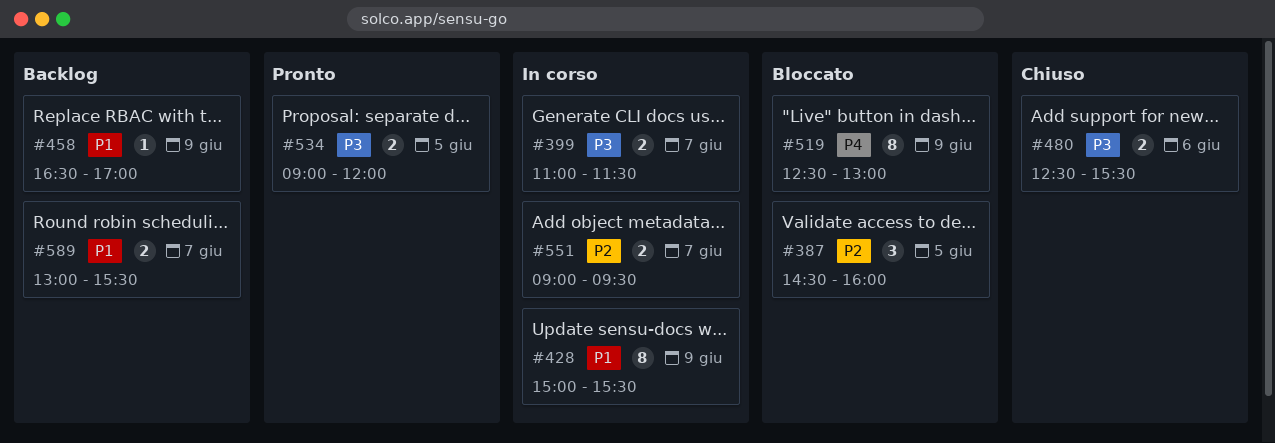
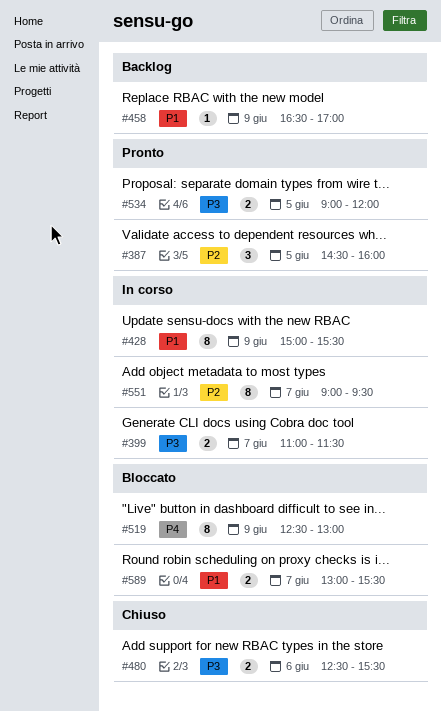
#387, status: Bloccato -> Pronto
#551, estimate: 2 -> 8
#589, status: Backlog -> Bloccato

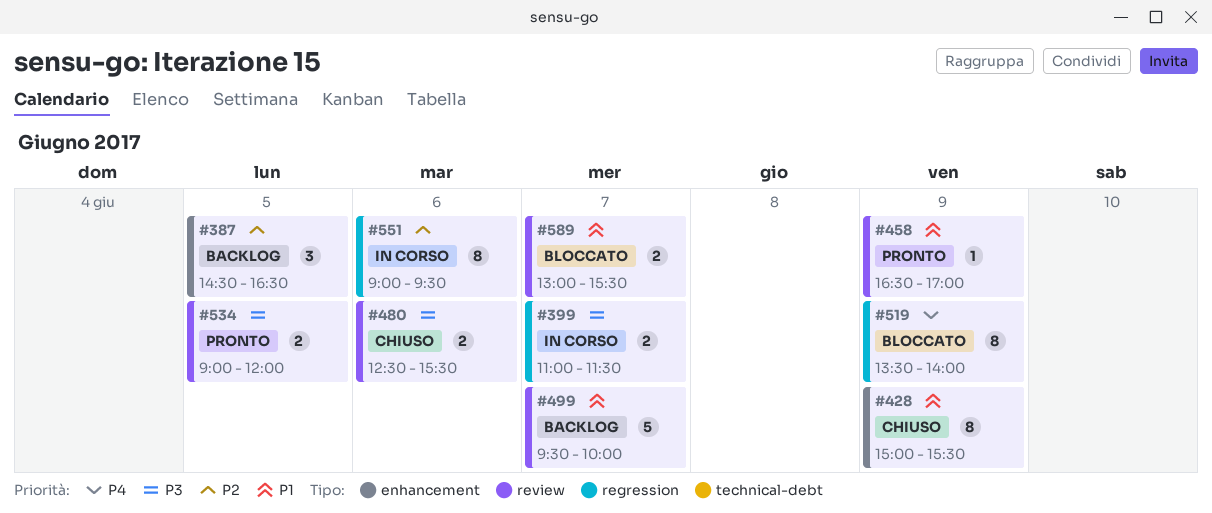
#387, status: Pronto -> Backlog
#387, ends: 16:00 -> 16:30
#428, status: In corso -> Chiuso
#458, status: Backlog -> Pronto
#499: none -> present
#519, begins: 12:30 -> 13:30
#519, ends: 13:00 -> 14:00
#551, day: Jun 7 -> Jun 6

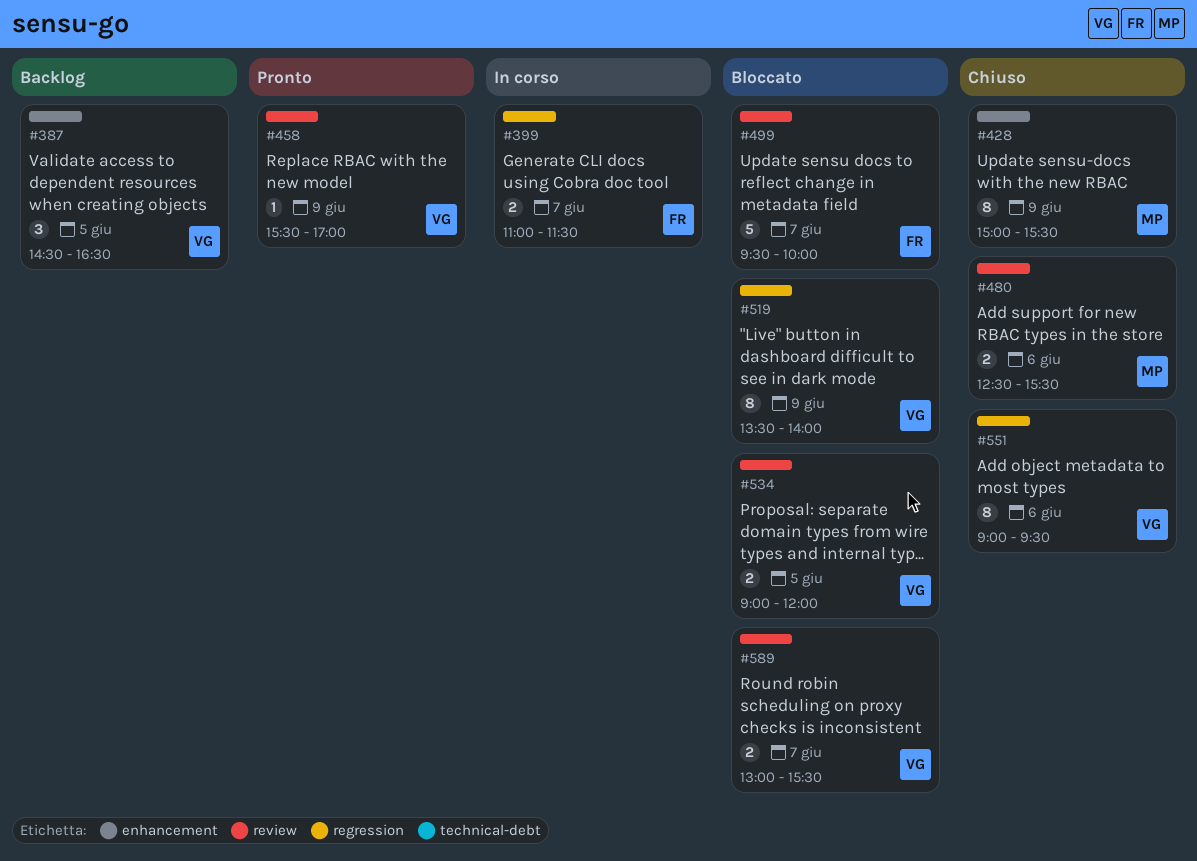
#458, begins: 16:30 -> 15:30
#499, status: Backlog -> Bloccato
#534, status: Pronto -> Bloccato
#551, status: In corso -> Chiuso

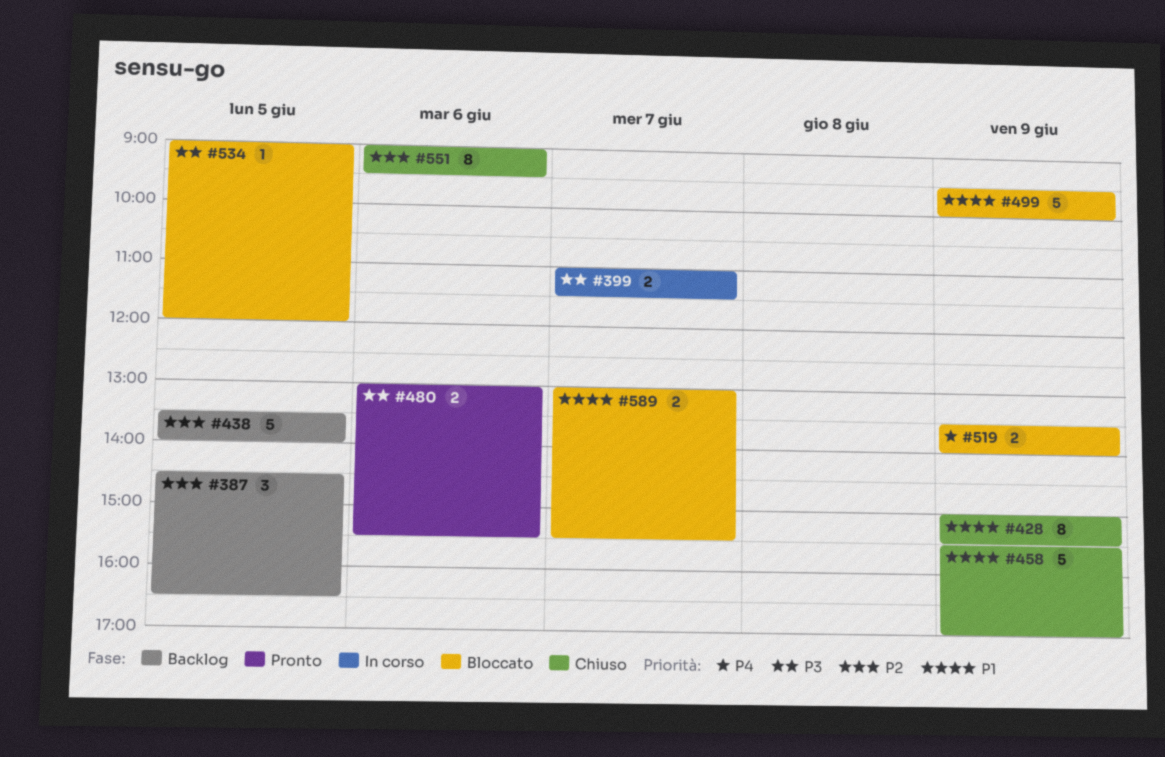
#438: none -> present
#458, status: Pronto -> Chiuso
#458, estimate: 1 -> 5
#480, status: Chiuso -> Pronto
#480, begins: 12:30 -> 13:00
#499, day: Jun 7 -> Jun 9
#519, estimate: 8 -> 2
#534, estimate: 2 -> 1

